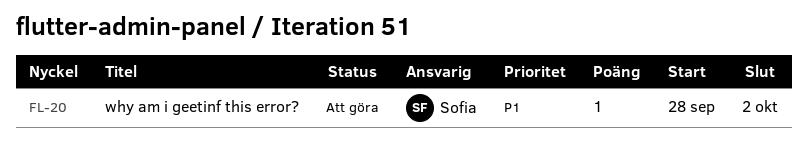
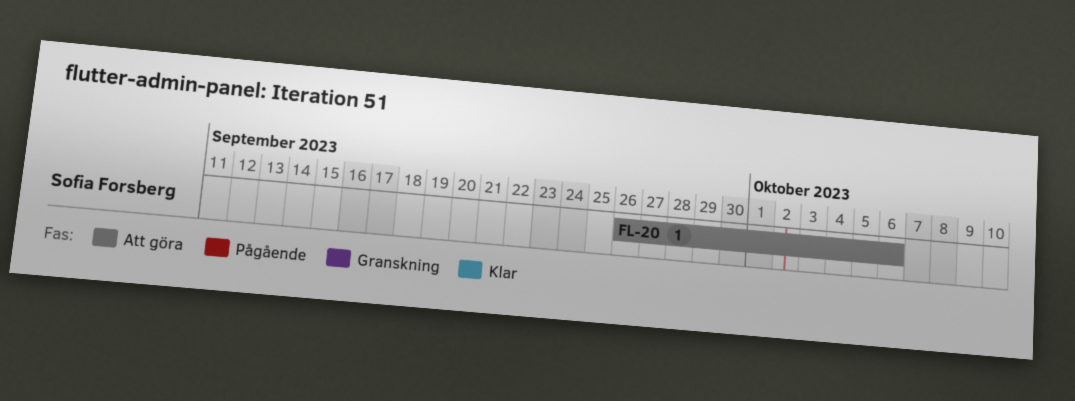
FL-20, start: Sep 28 -> Sep 26
FL-20, due: Oct 2 -> Oct 6

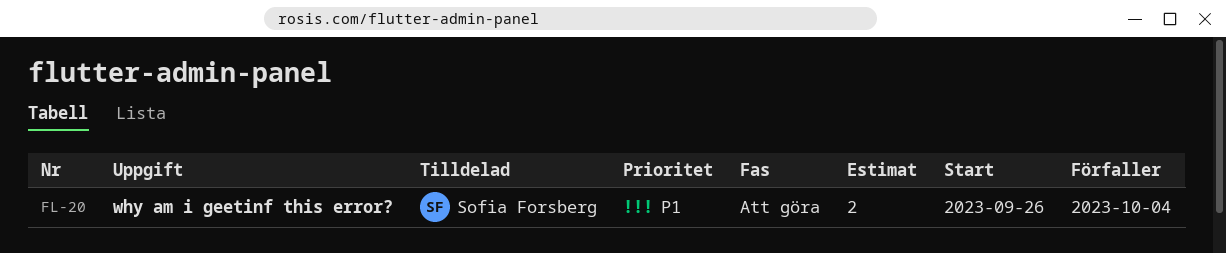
FL-20, estimate: 1 -> 2
FL-20, due: Oct 6 -> Oct 4

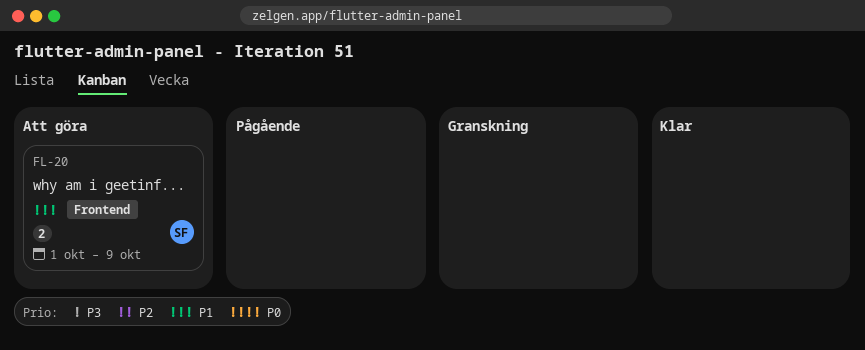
FL-20, start: Sep 26 -> Oct 1
FL-20, due: Oct 4 -> Oct 9

